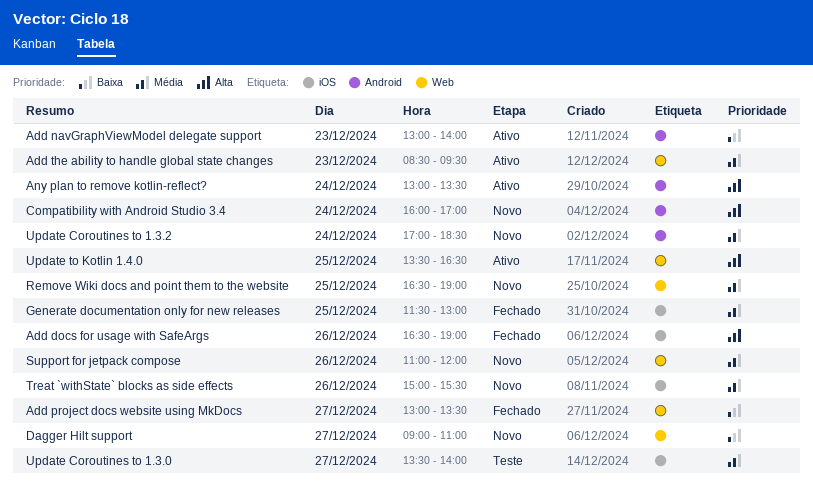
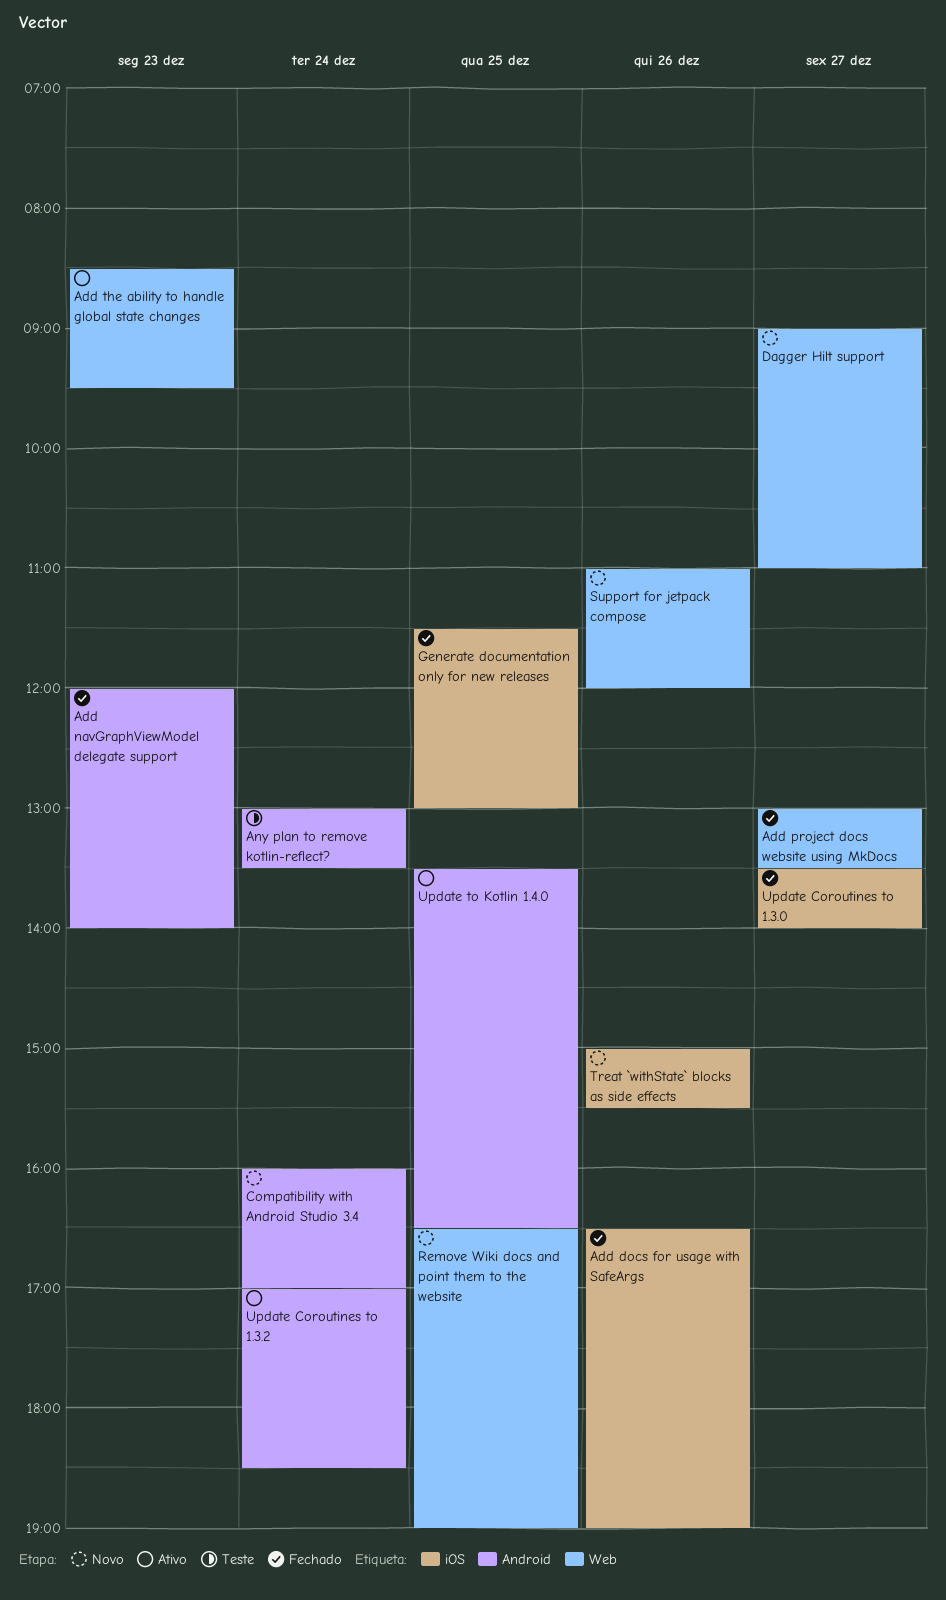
Add navGraphViewModel delegate support, status: Ativo -> Fechado
Add navGraphViewModel delegate support, begins: 13:00 -> 12:00
Any plan to remove kotlin-reflect?, status: Ativo -> Teste
Update Coroutines to 1.3.0, status: Teste -> Fechado
Update Coroutines to 1.3.2, status: Novo -> Ativo
Update to Kotlin 1.4.0, label: Web -> Android

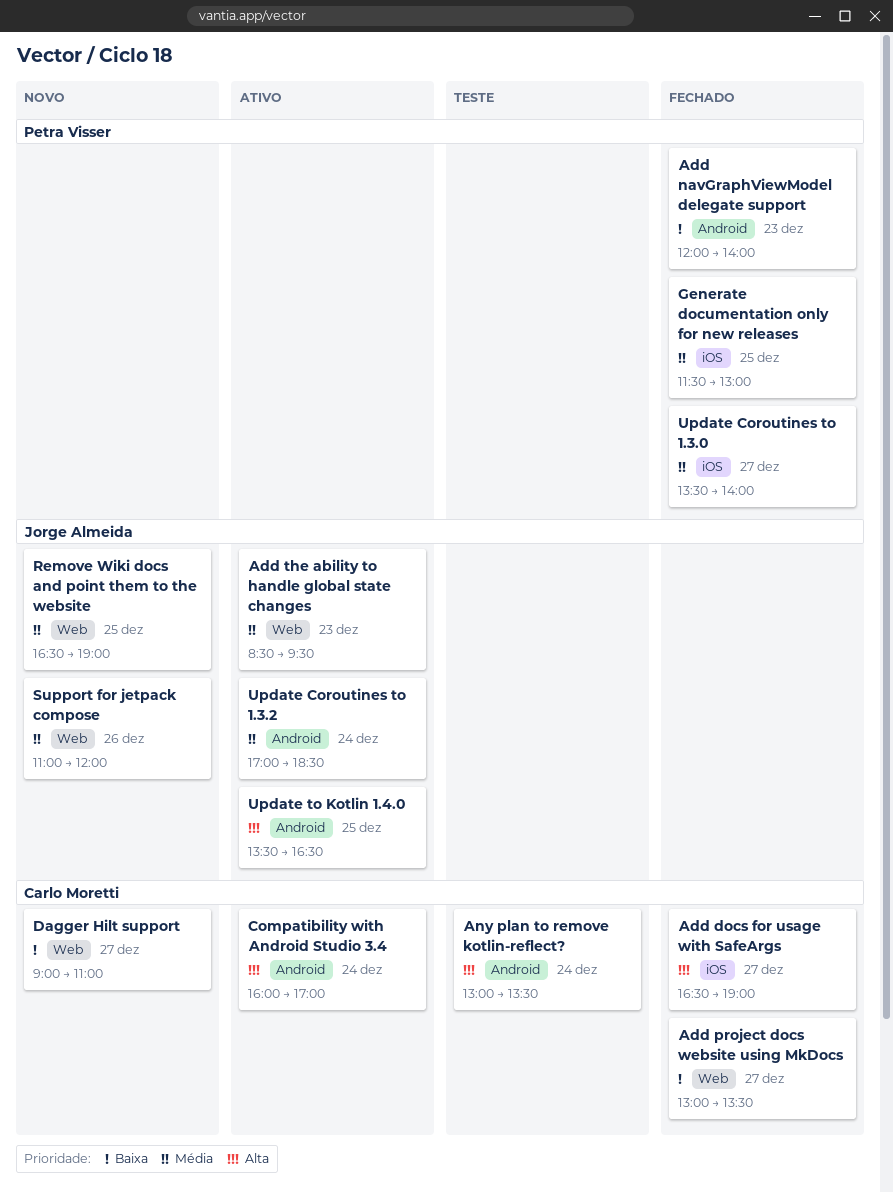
Add docs for usage with SafeArgs, day: Dec 26 -> Dec 27
Compatibility with Android Studio 3.4, status: Novo -> Ativo
Treat `withState` blocks as side effects: present -> none

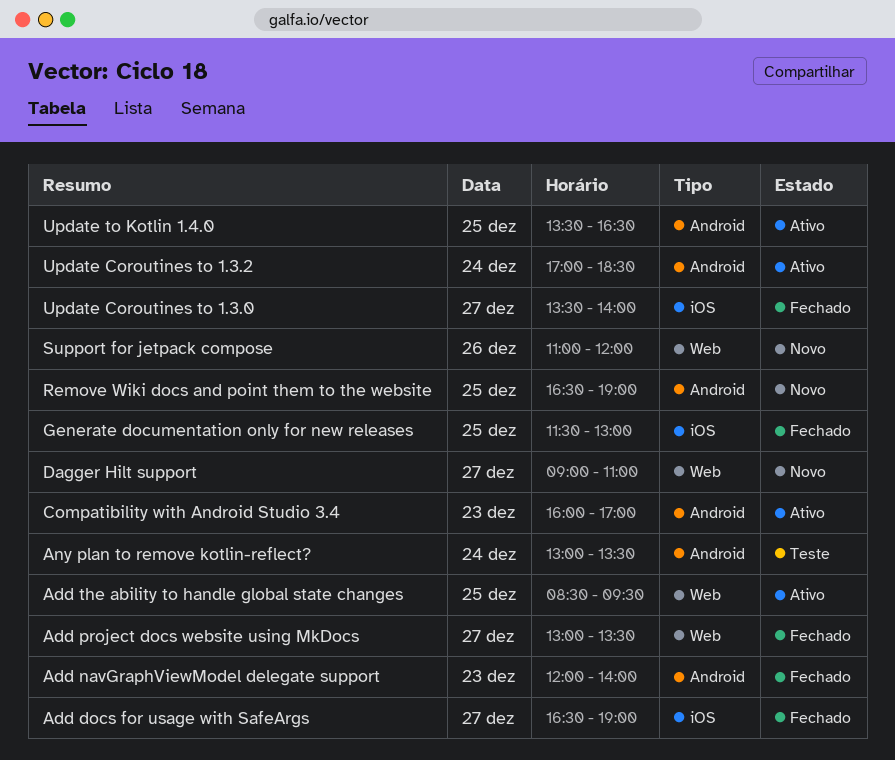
Add the ability to handle global state changes, day: Dec 23 -> Dec 25
Compatibility with Android Studio 3.4, day: Dec 24 -> Dec 23
Remove Wiki docs and point them to the website, label: Web -> Android

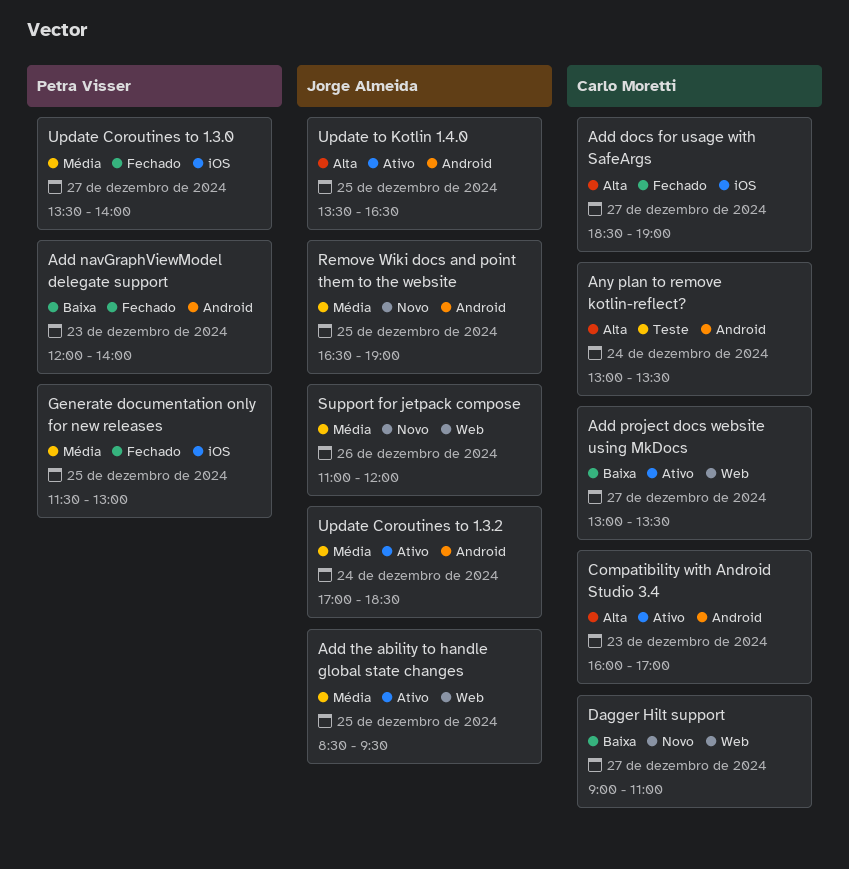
Add docs for usage with SafeArgs, begins: 16:30 -> 18:30
Add project docs website using MkDocs, status: Fechado -> Ativo

